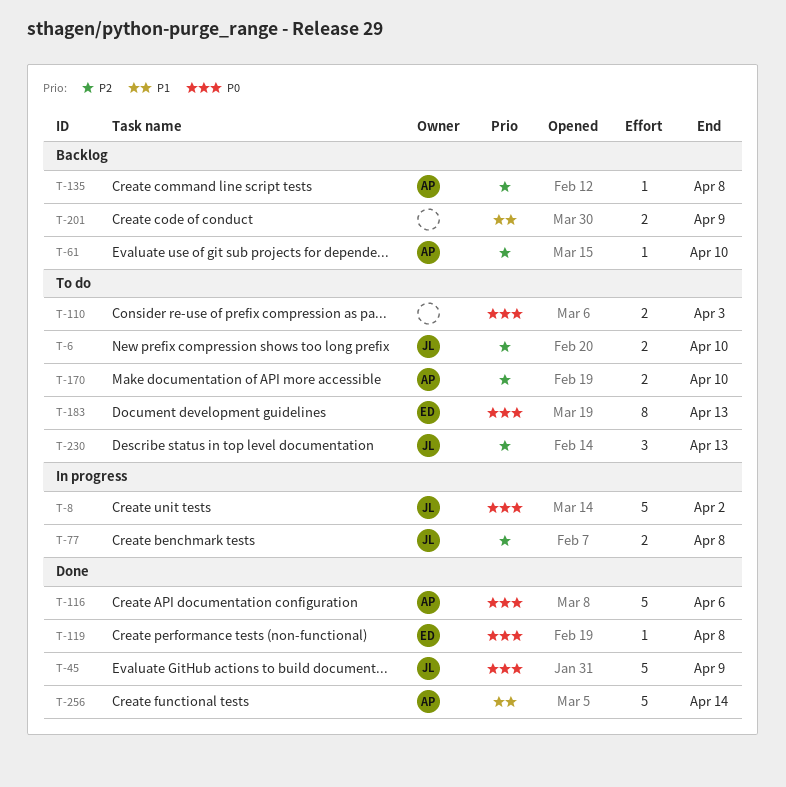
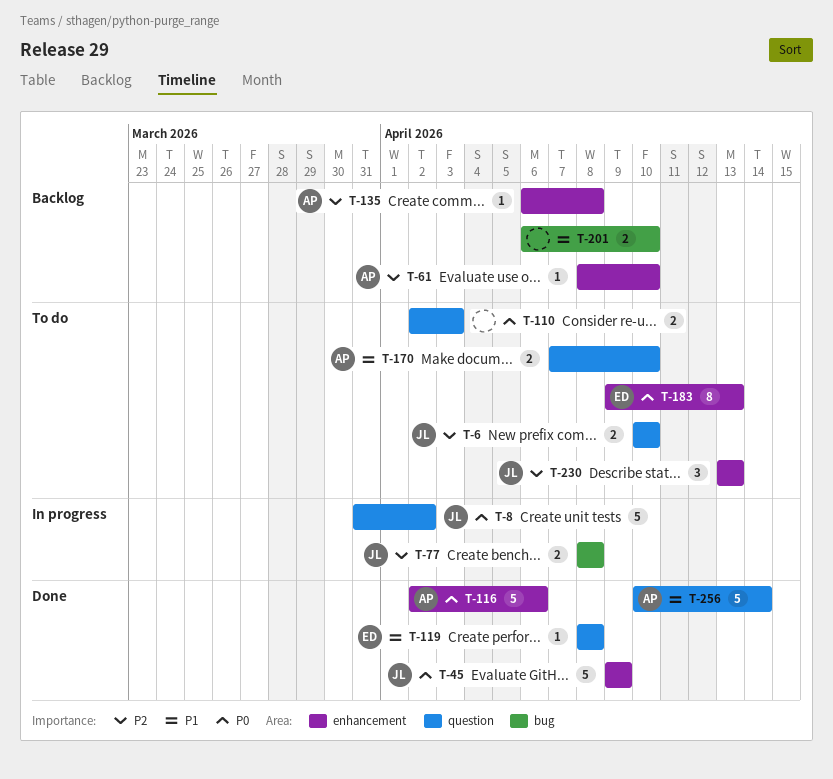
T-119, priority: P0 -> P1
T-170, priority: P2 -> P1
T-201, due: Apr 9 -> Apr 10

